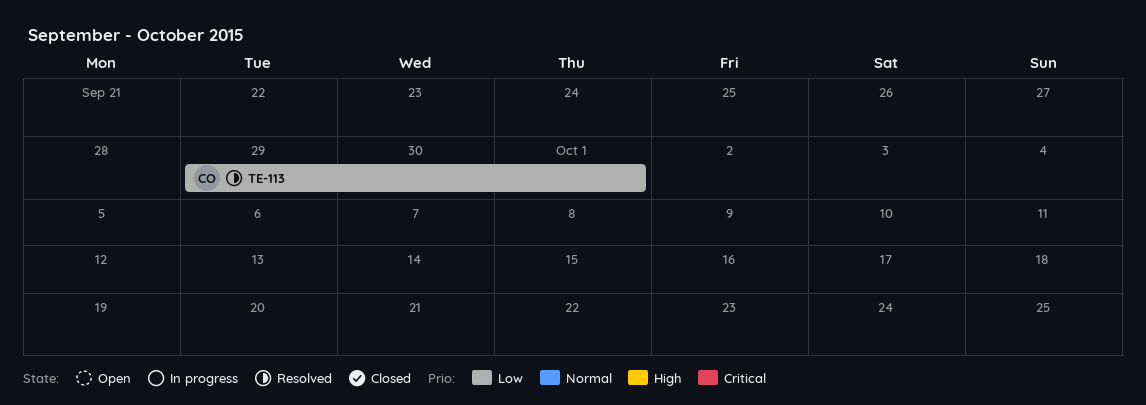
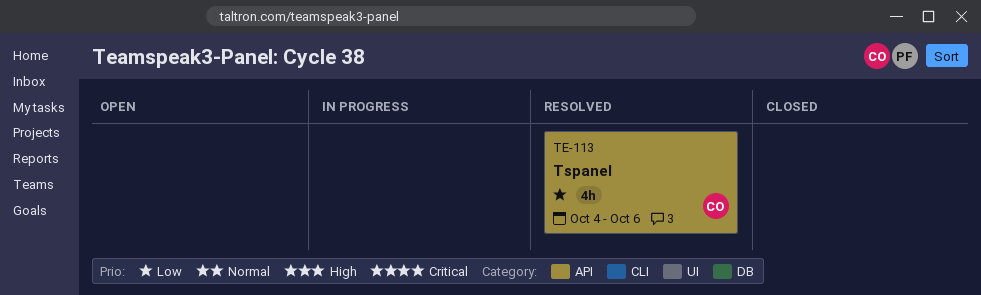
TE-113, start: Sep 29 -> Oct 4
TE-113, due: Oct 1 -> Oct 6

